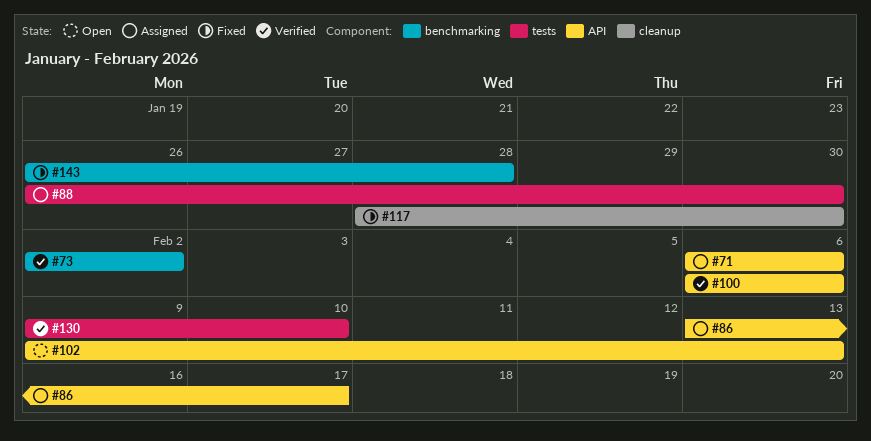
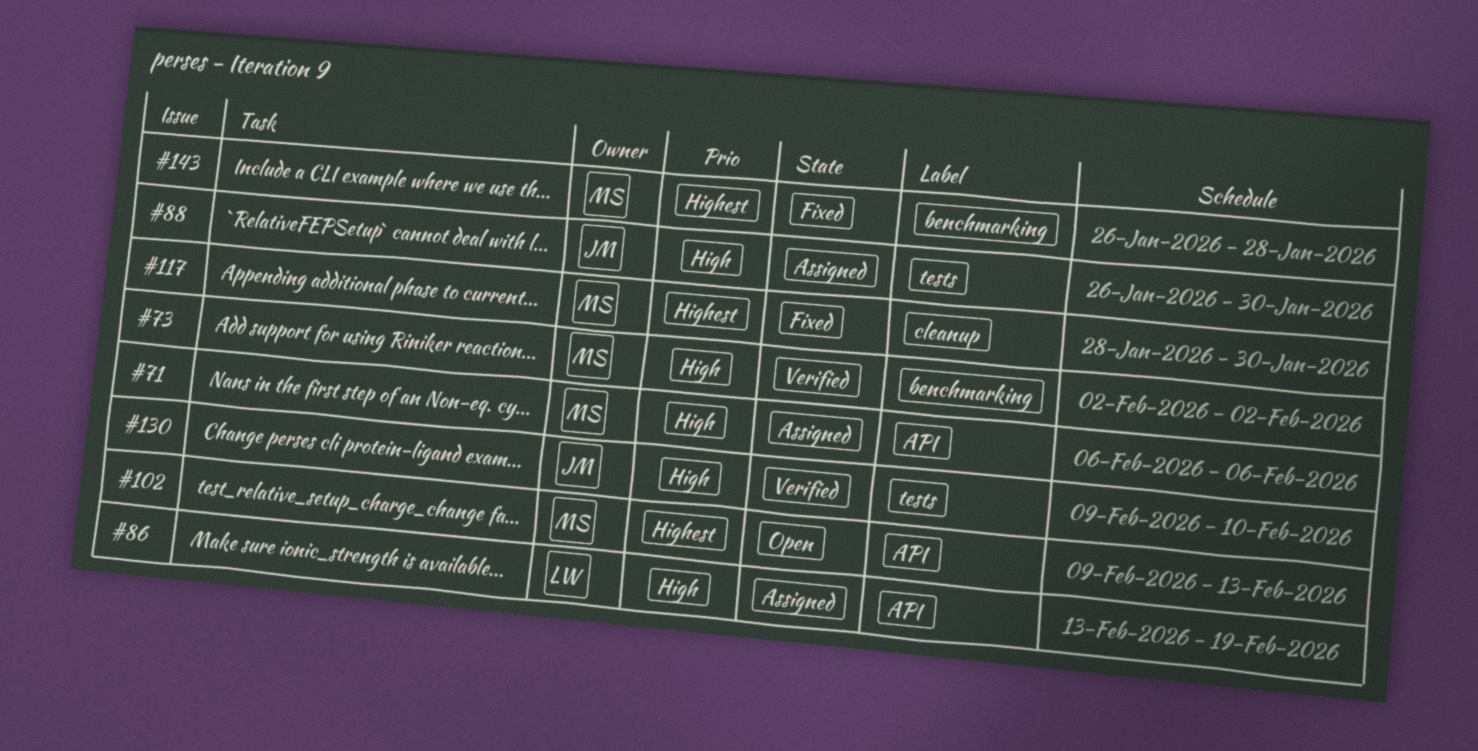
#86, due: Feb 17 -> Feb 19
#100: present -> none

